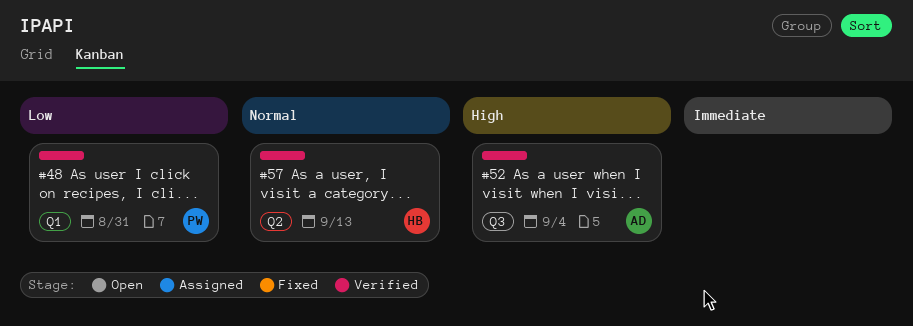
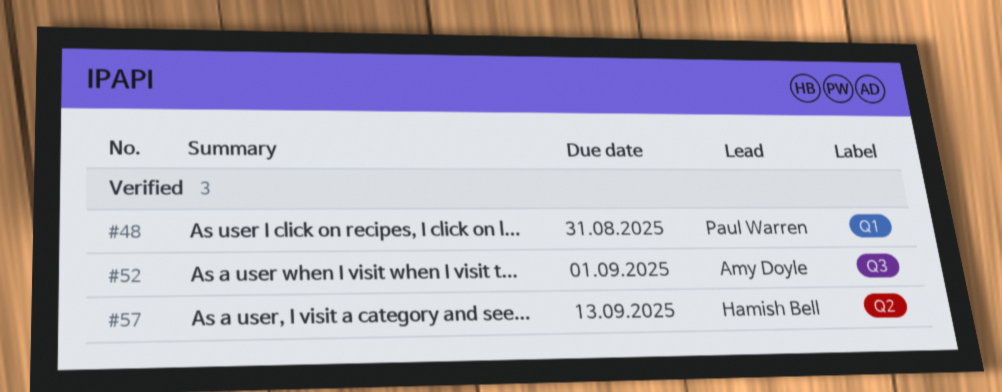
#52, due: Sep 4 -> Sep 1

